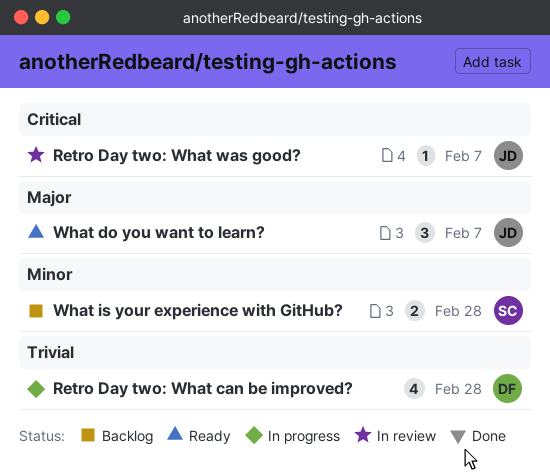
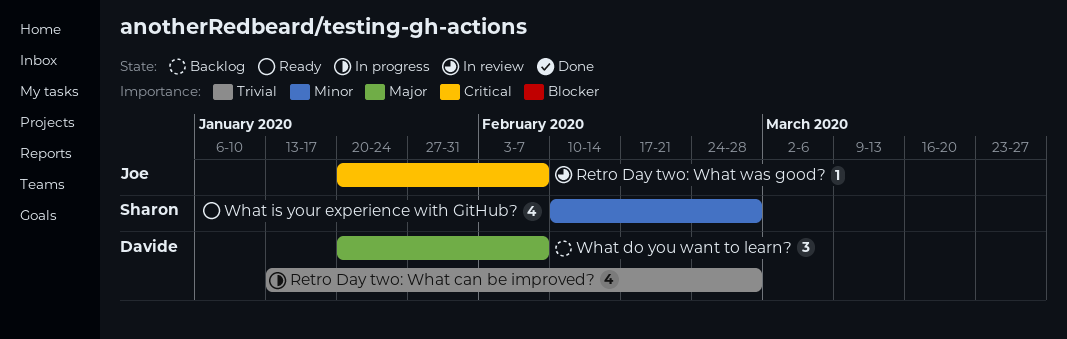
What do you want to learn?, status: Ready -> Backlog
What do you want to learn?, owner: Joe -> Davide
What is your experience with GitHub?, status: Backlog -> Ready
What is your experience with GitHub?, estimate: 2 -> 4

